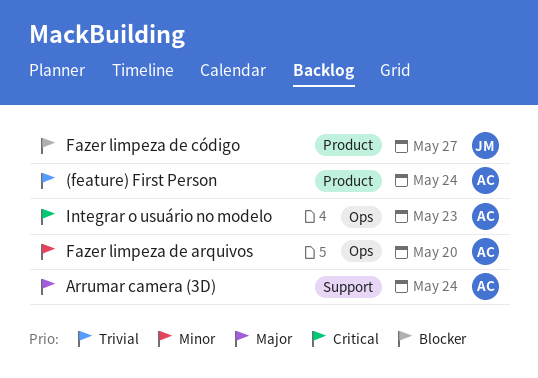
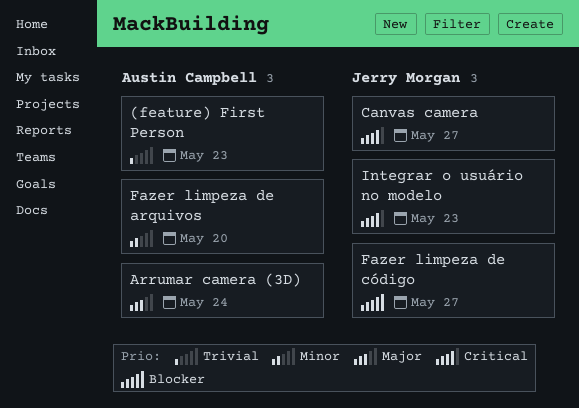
(feature) First Person, due: May 24 -> May 23
Canvas camera: none -> present
Integrar o usuário no modelo, owner: Austin Campbell -> Jerry Morgan

